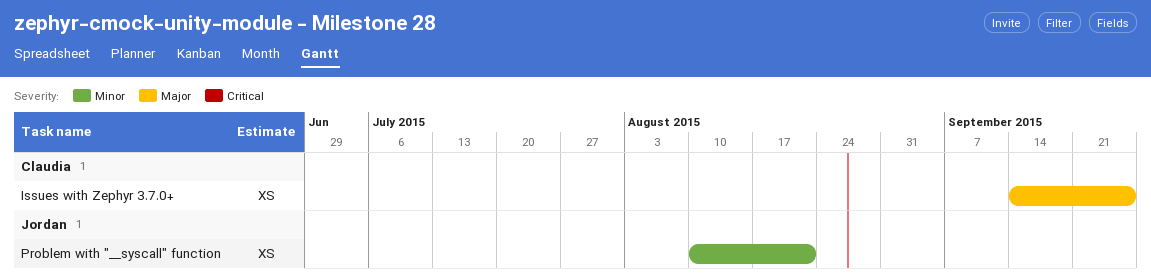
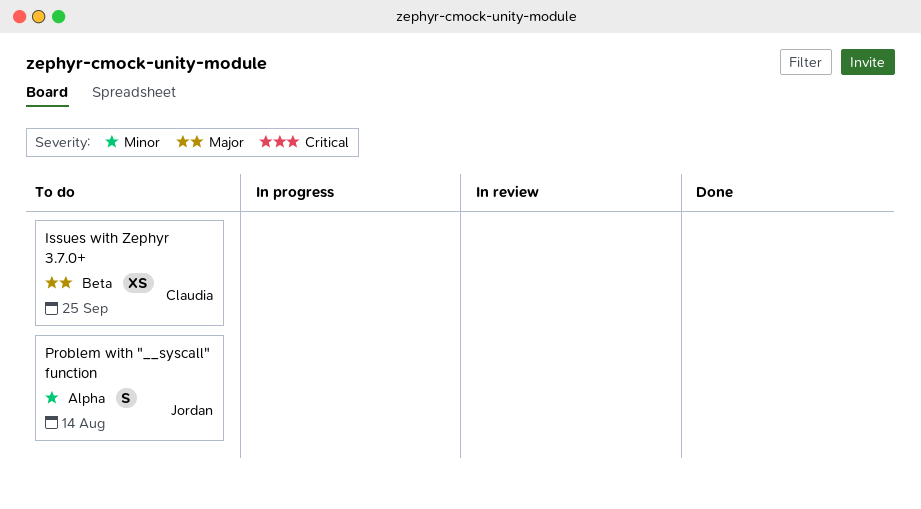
Problem with "__syscall" function, estimate: XS -> S
Problem with "__syscall" function, due: Aug 21 -> Aug 14

